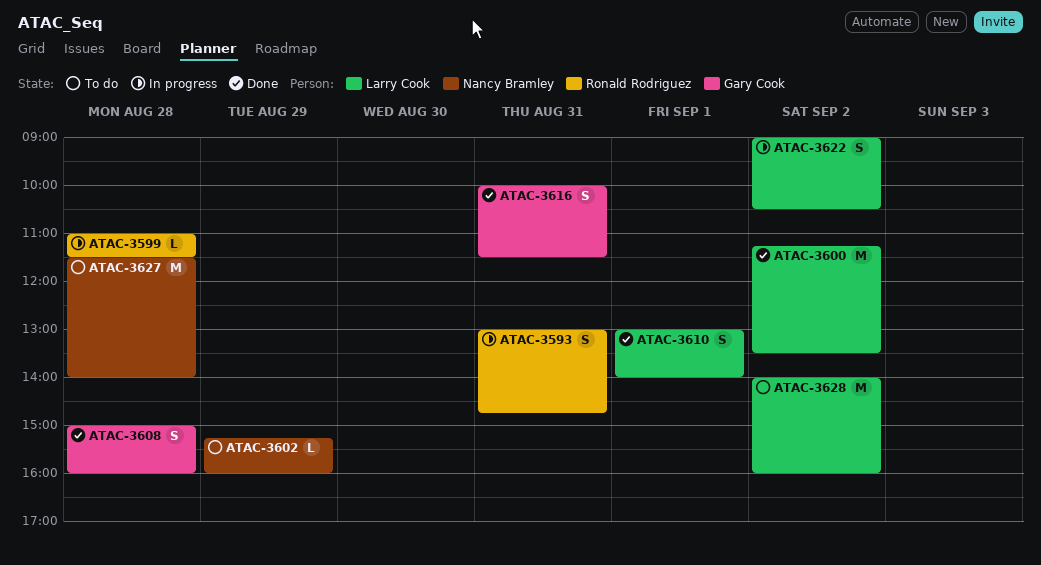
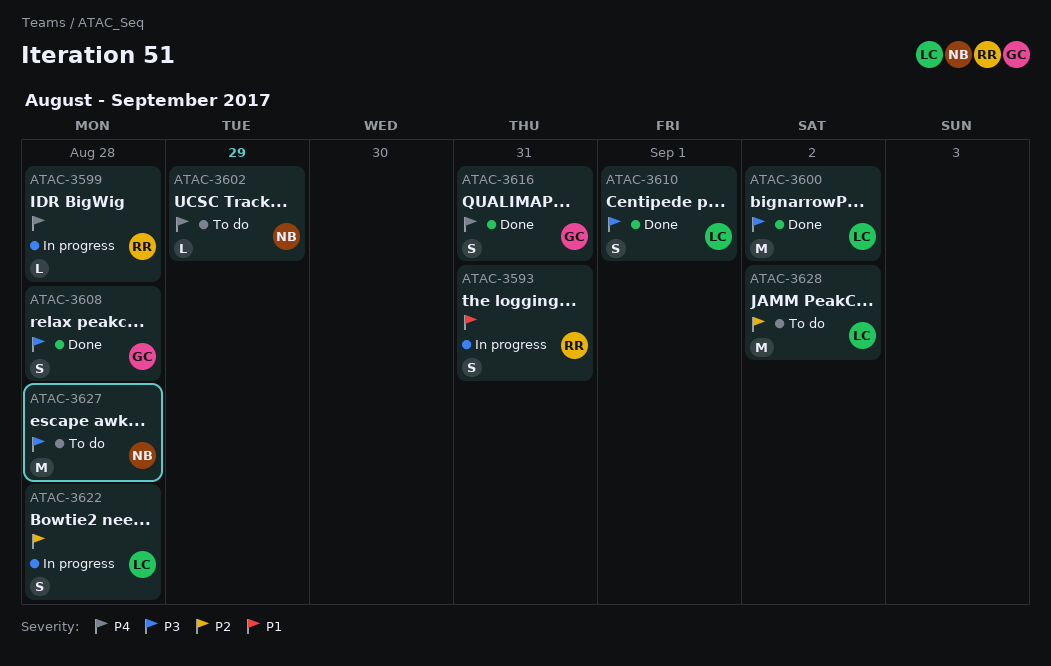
ATAC-3622, day: Sep 2 -> Aug 28

